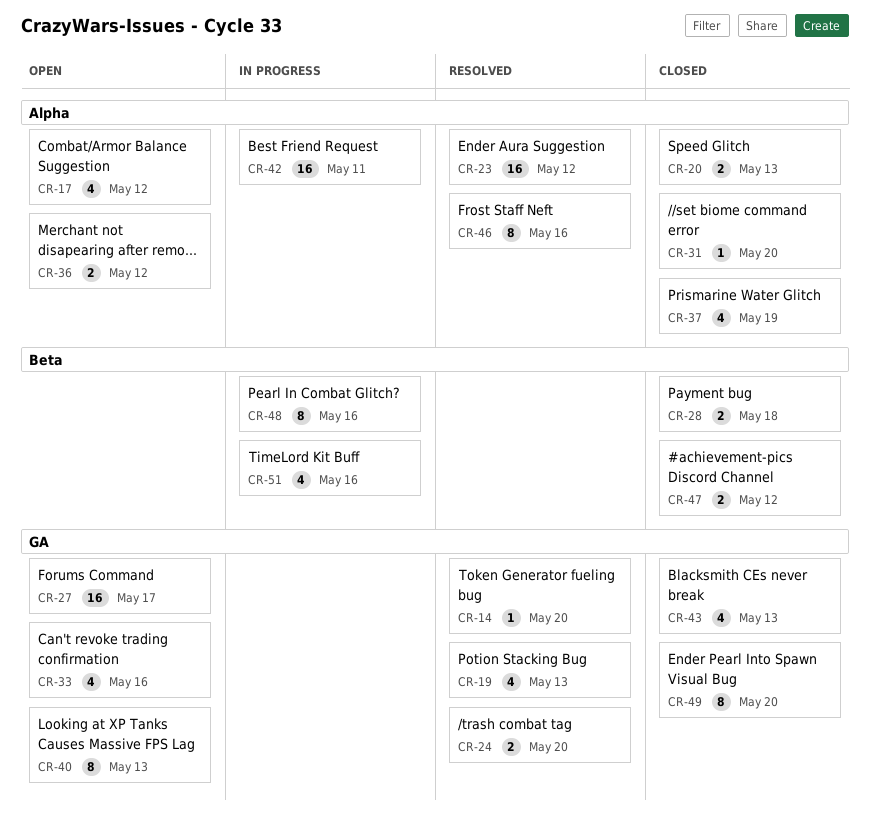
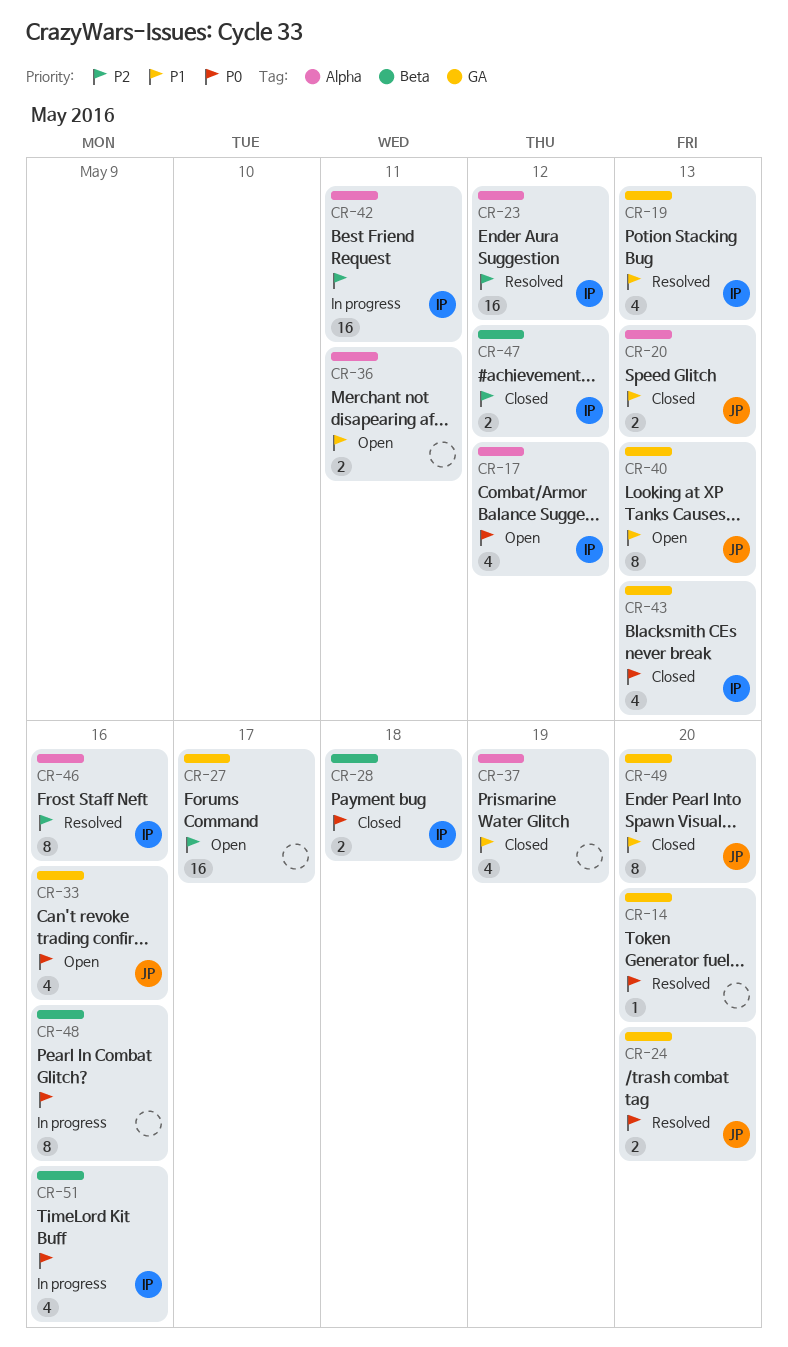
CR-31: present -> none
CR-36, due: May 12 -> May 11

